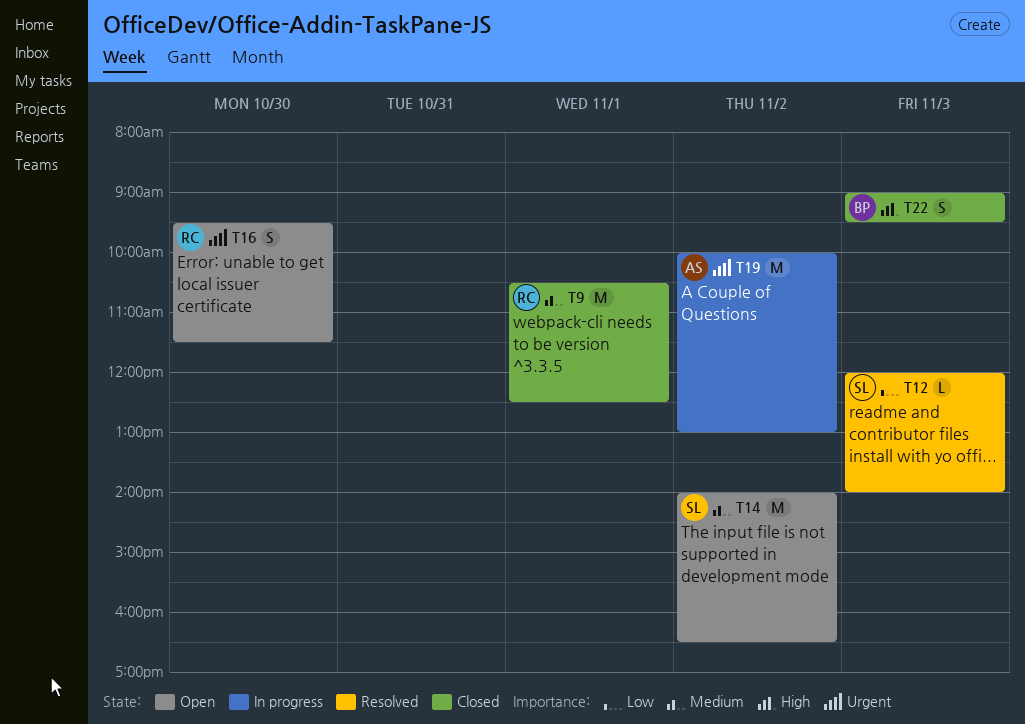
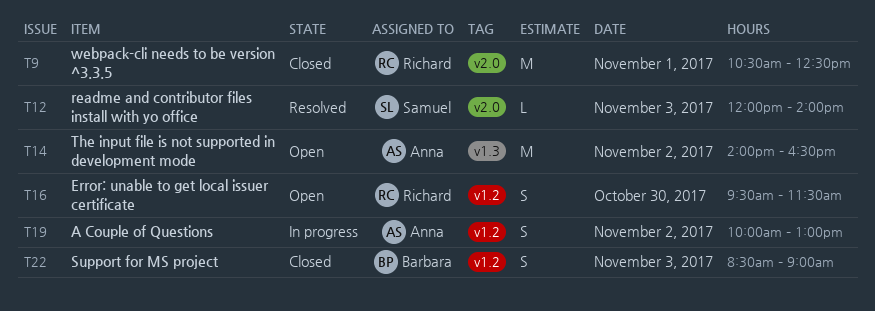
T14, owner: Samuel -> Anna
T19, estimate: M -> S
T22, begins: 09:00 -> 08:30
T22, ends: 09:30 -> 09:00

